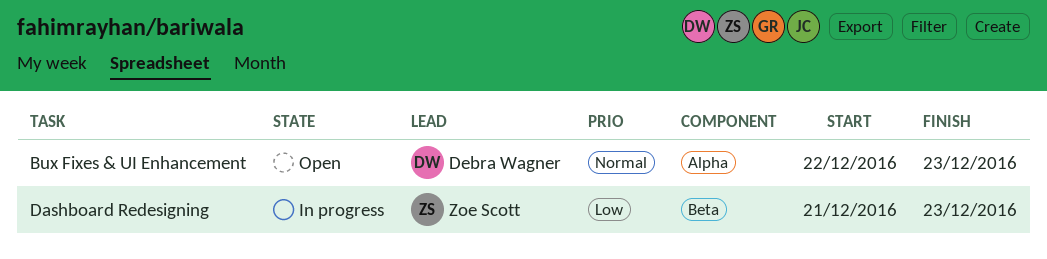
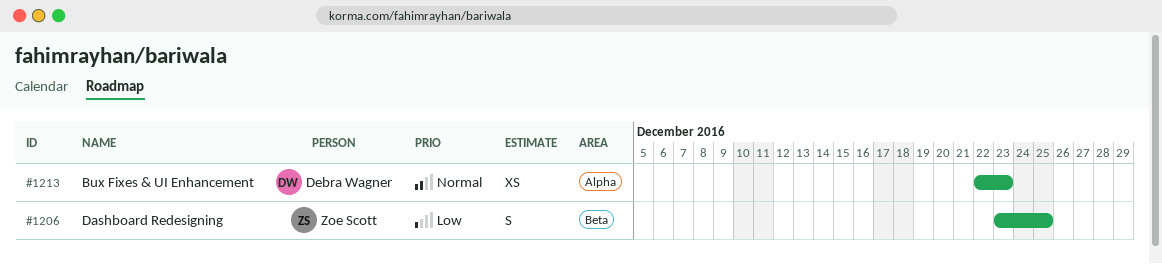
Dashboard Redesigning, start: Dec 21 -> Dec 23
Dashboard Redesigning, due: Dec 23 -> Dec 25

